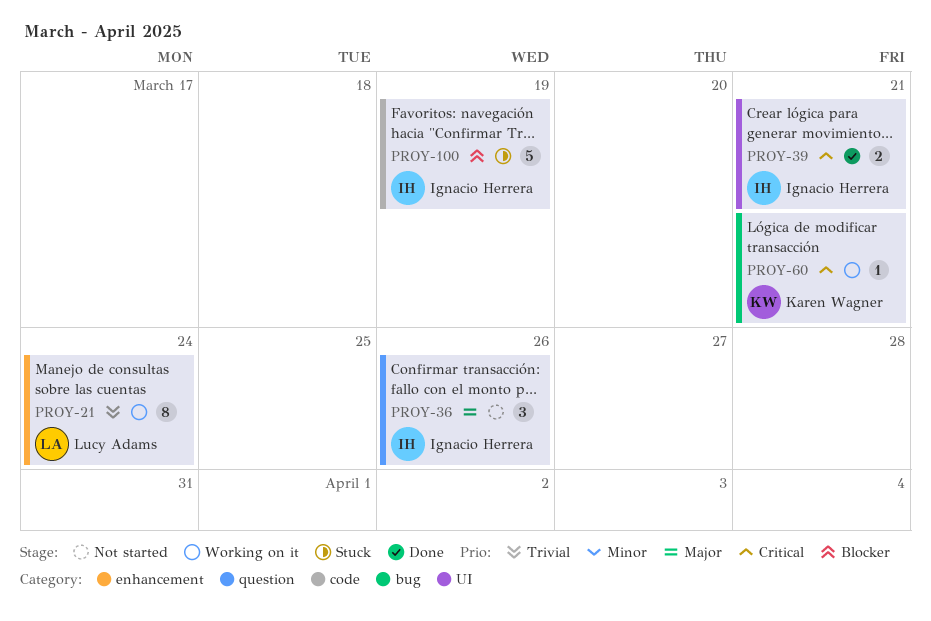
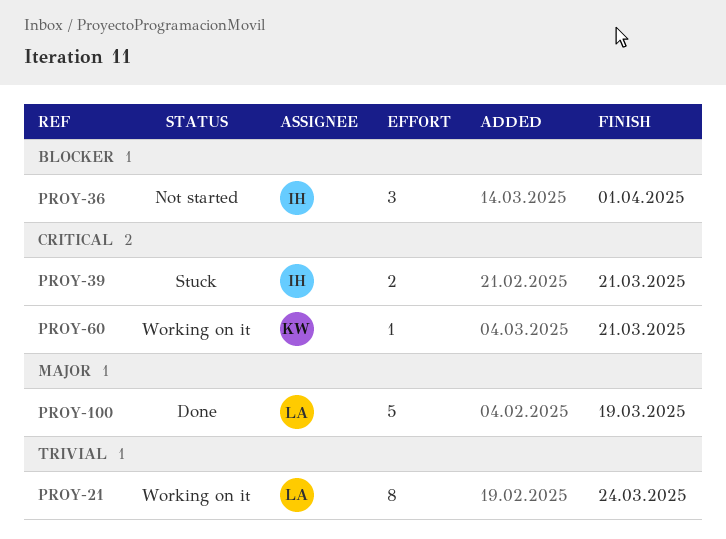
PROY-36, priority: Major -> Blocker
PROY-36, due: Mar 26 -> Apr 1
PROY-39, status: Done -> Stuck
PROY-100, status: Stuck -> Done
PROY-100, owner: Ignacio Herrera -> Lucy Adams
PROY-100, priority: Blocker -> Major

